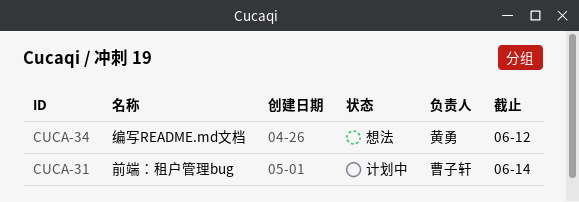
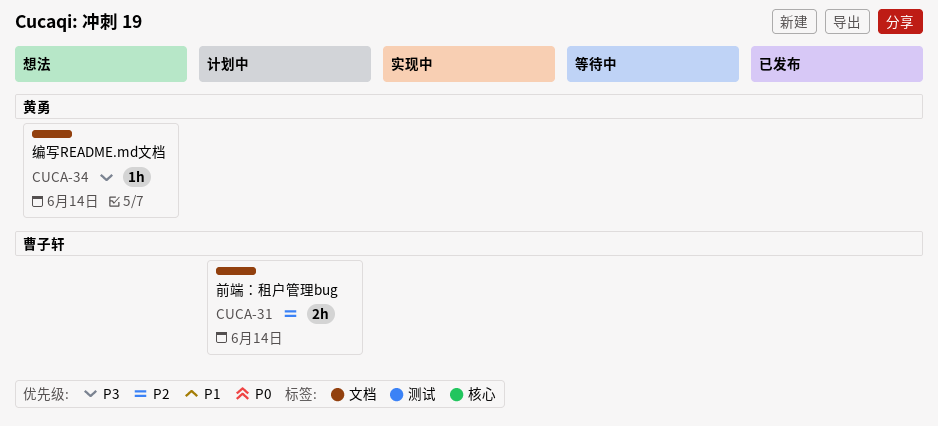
CUCA-34, due: Jun 12 -> Jun 14

